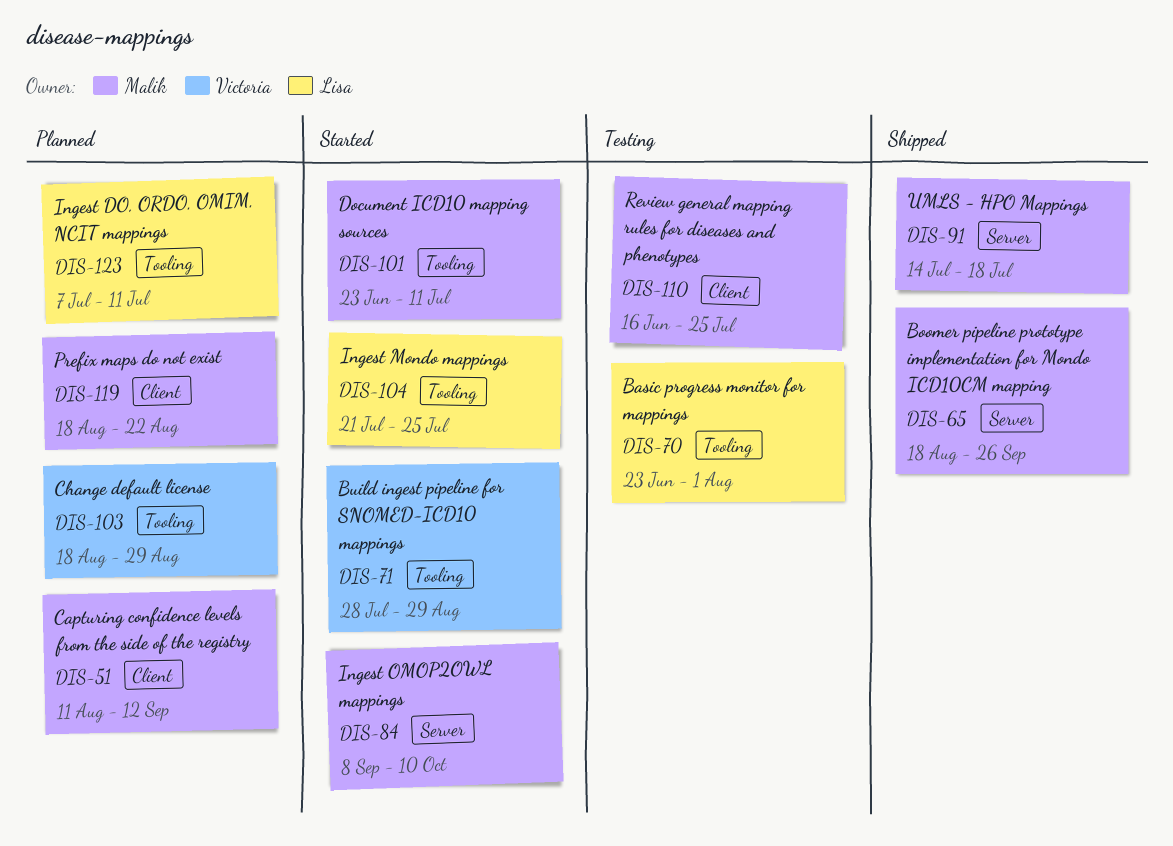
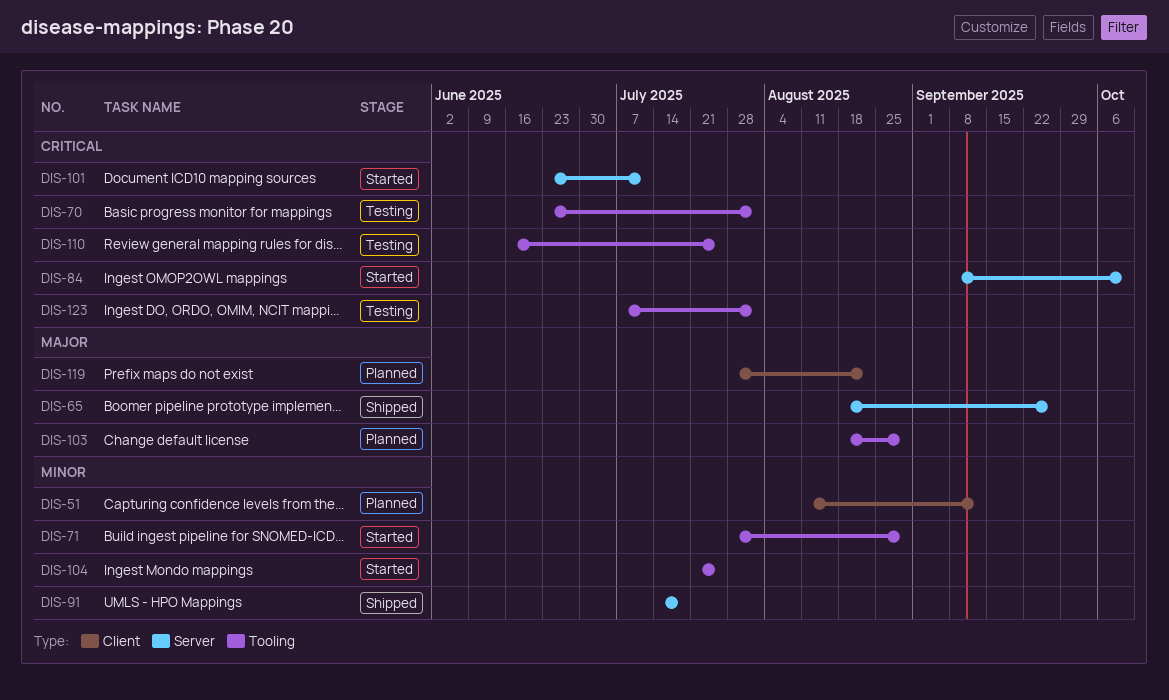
DIS-101, label: Tooling -> Server
DIS-110, label: Client -> Tooling
DIS-119, start: Aug 18 -> Jul 28
DIS-123, status: Planned -> Testing
DIS-123, due: Jul 11 -> Aug 1

